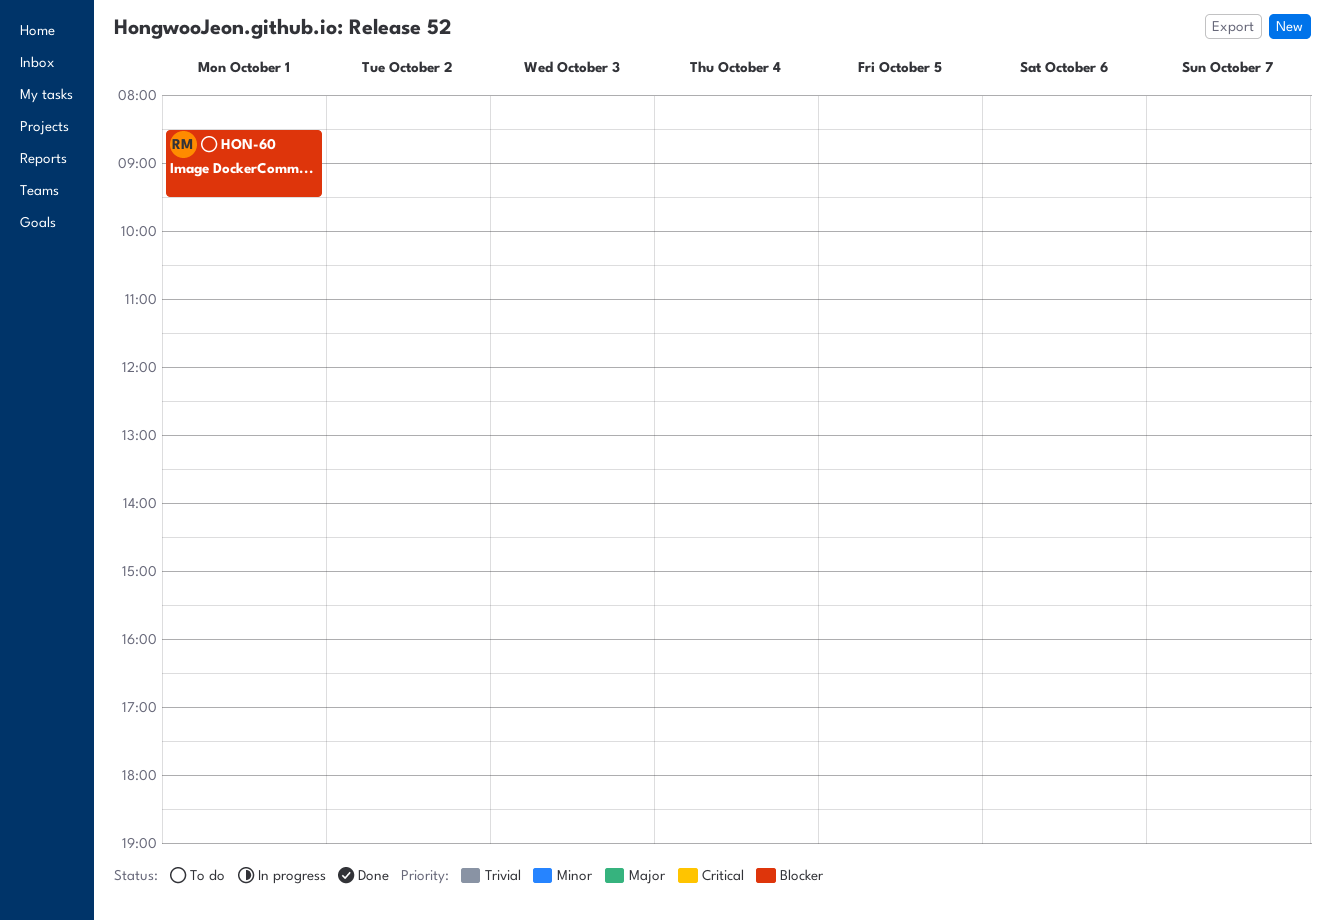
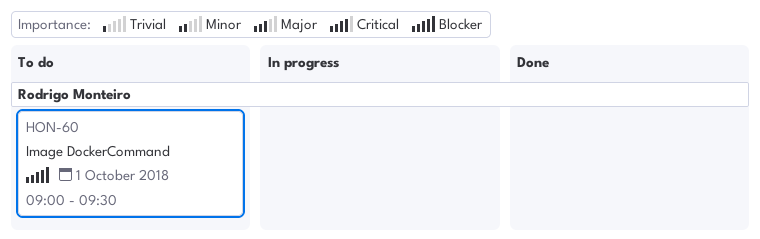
HON-60, begins: 08:30 -> 09:00

